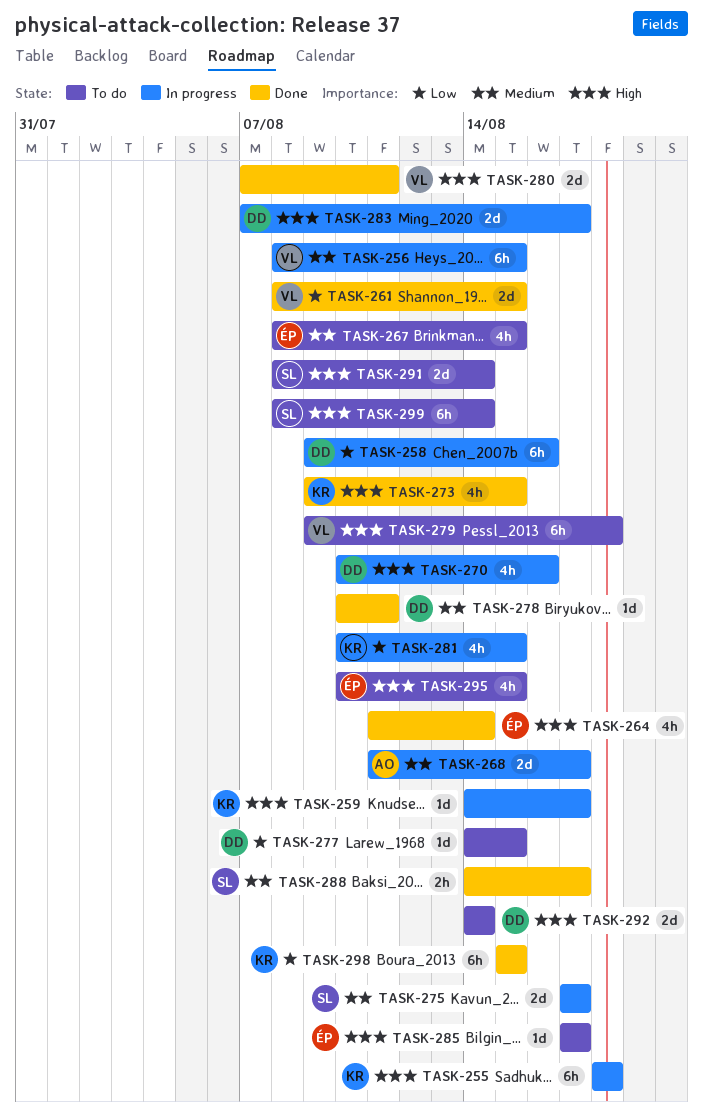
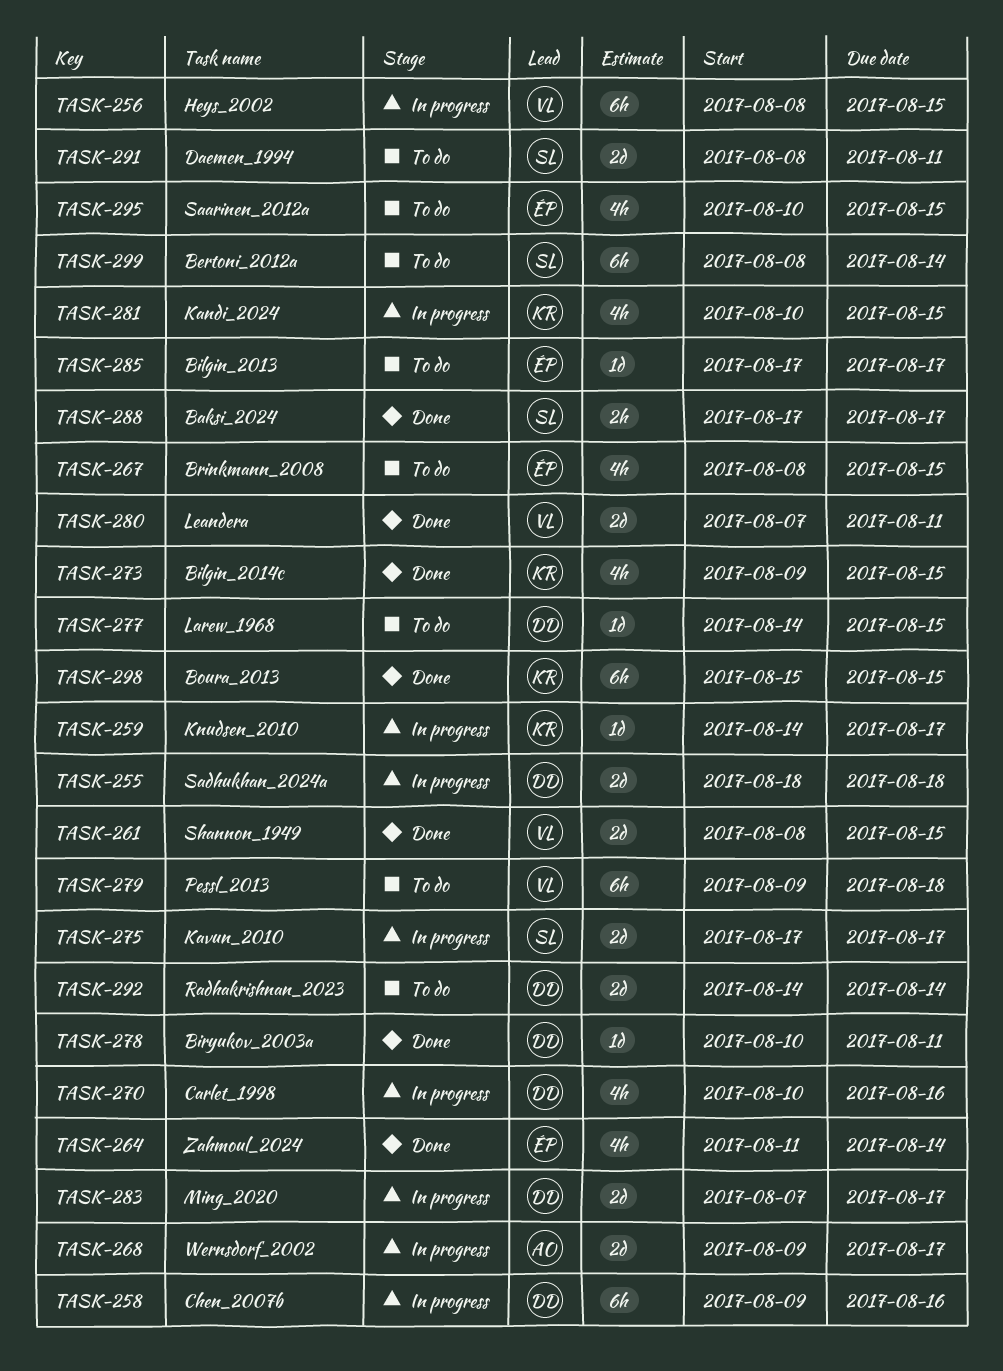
TASK-255, owner: KR -> DD
TASK-255, estimate: 6h -> 2d
TASK-268, start: Aug 11 -> Aug 9
TASK-288, start: Aug 14 -> Aug 17
TASK-291, due: Aug 14 -> Aug 11

